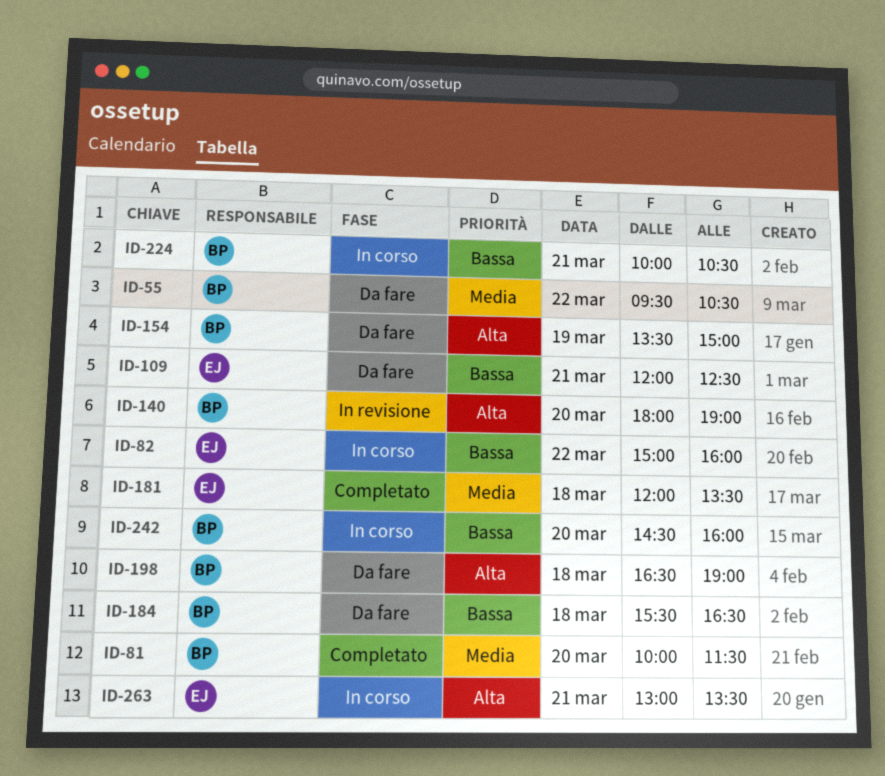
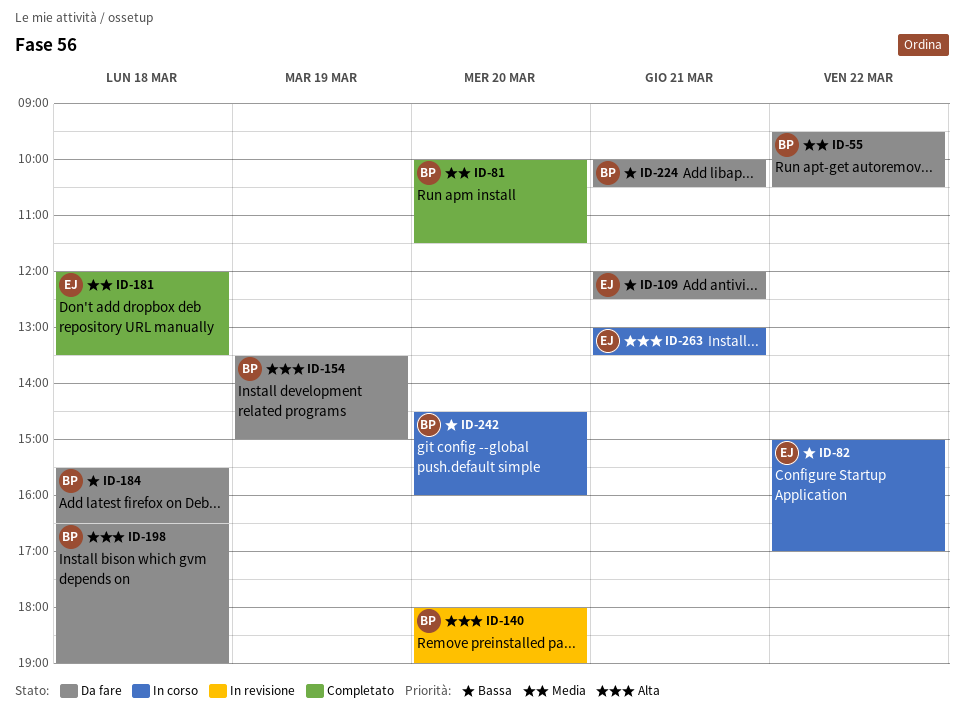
ID-82, ends: 16:00 -> 17:00
ID-224, status: In corso -> Da fare

